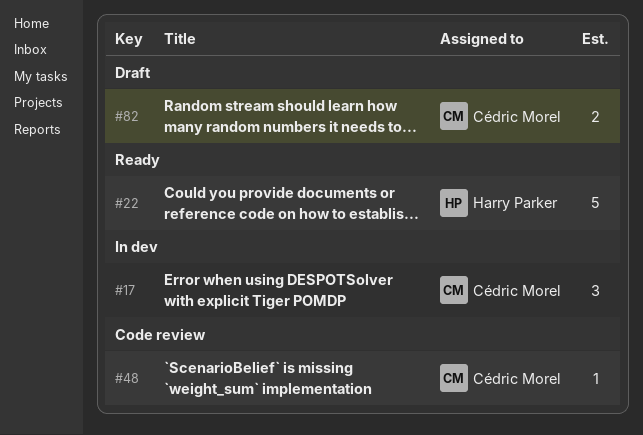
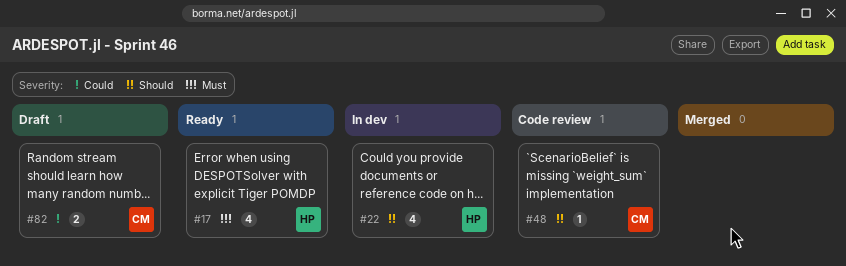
#17, status: In dev -> Ready
#17, owner: Cédric Morel -> Harry Parker
#17, estimate: 3 -> 4
#22, status: Ready -> In dev
#22, estimate: 5 -> 4

